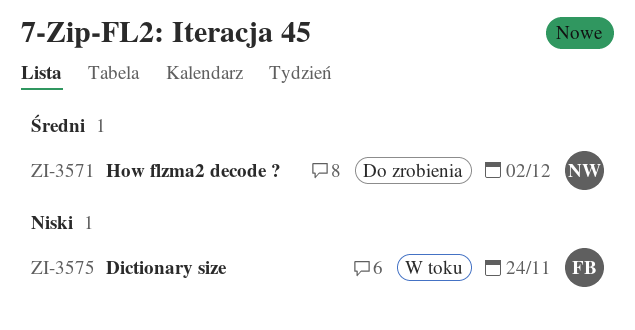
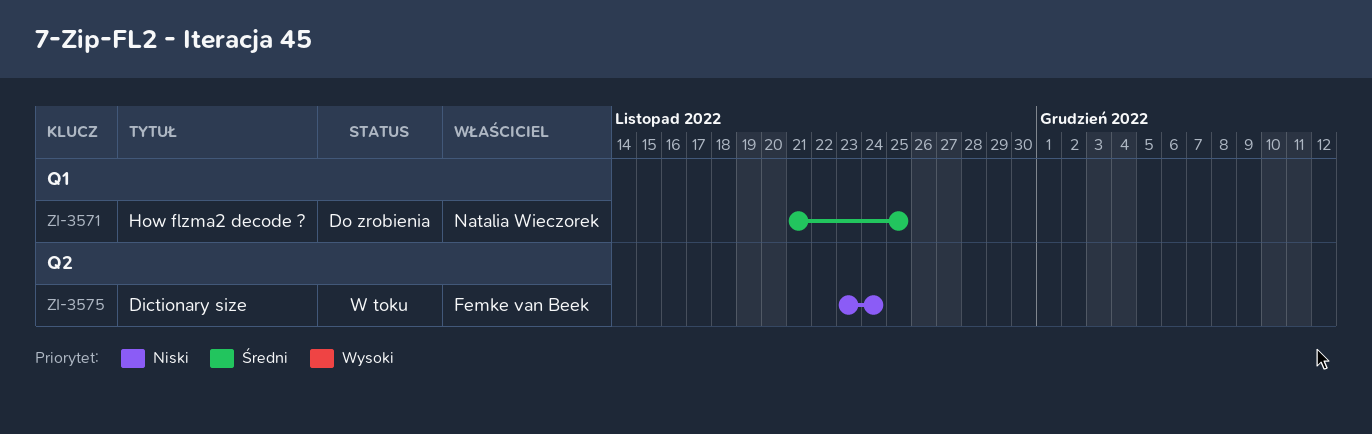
ZI-3571, due: Dec 2 -> Nov 25

